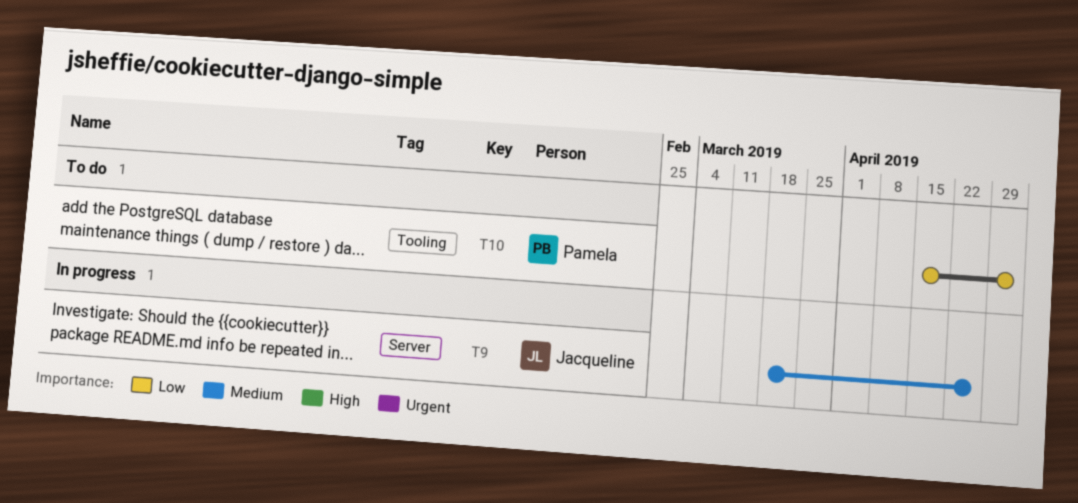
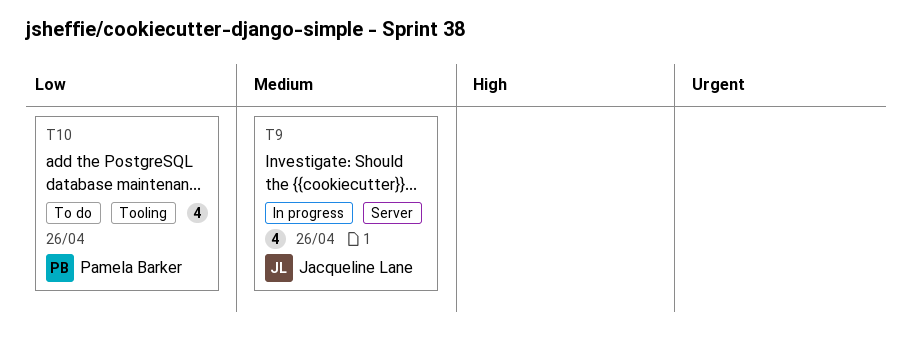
T10, due: May 3 -> Apr 26

